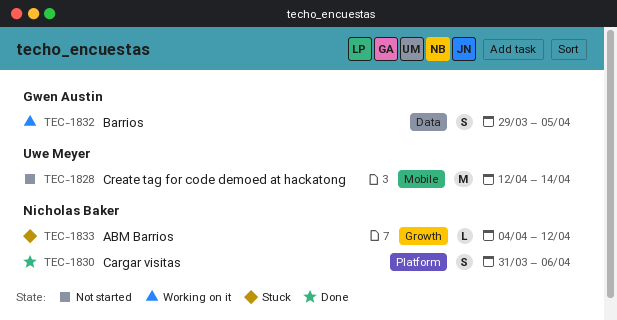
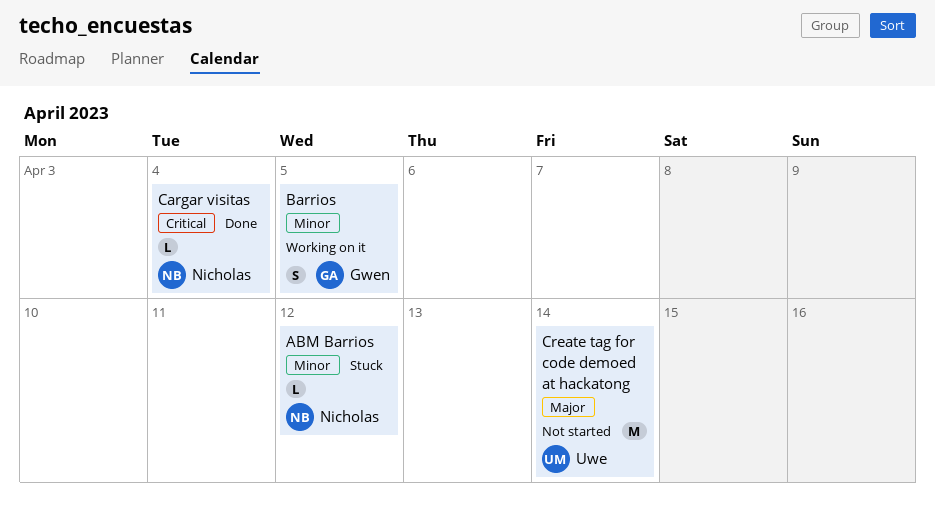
Cargar visitas, estimate: S -> L
Cargar visitas, due: Apr 6 -> Apr 4

